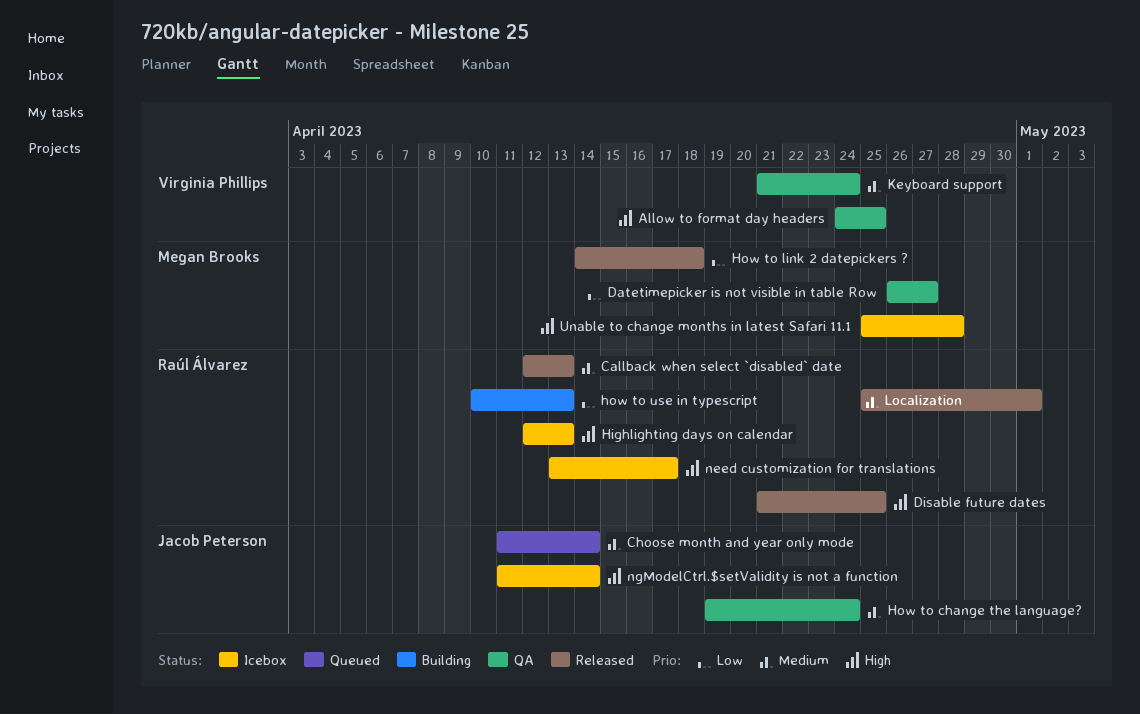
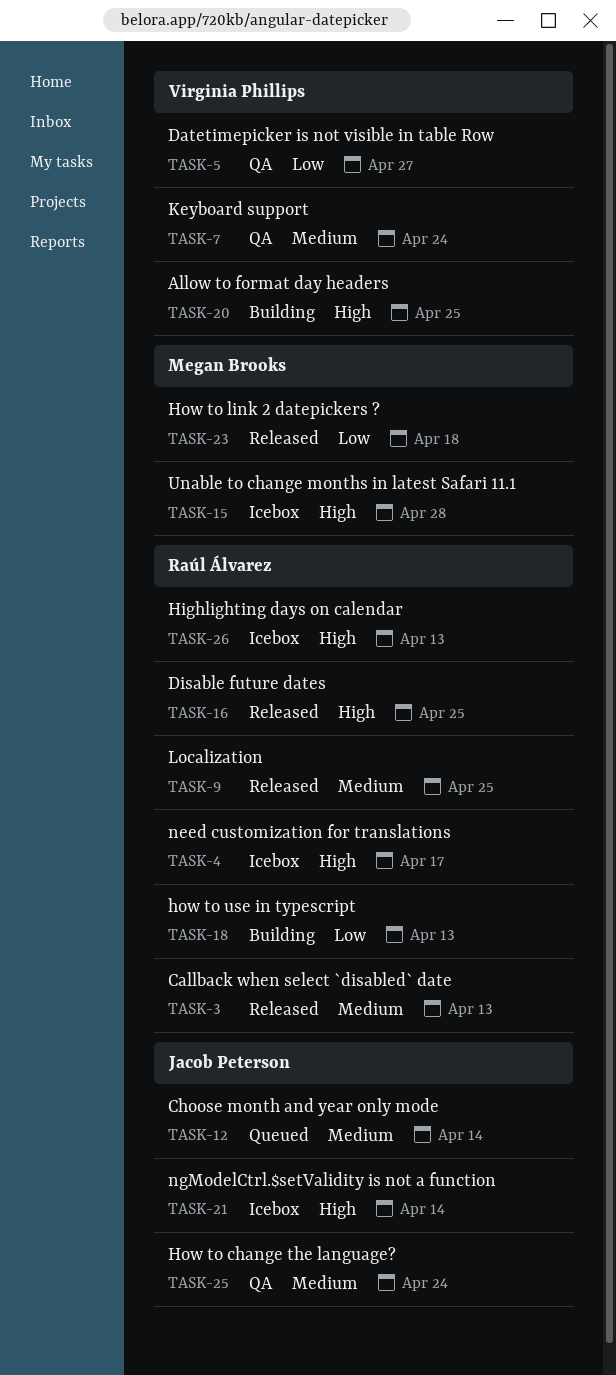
Allow to format day headers, status: QA -> Building
Datetimepicker is not visible in table Row, owner: Megan Brooks -> Virginia Phillips
Localization, due: May 1 -> Apr 25

